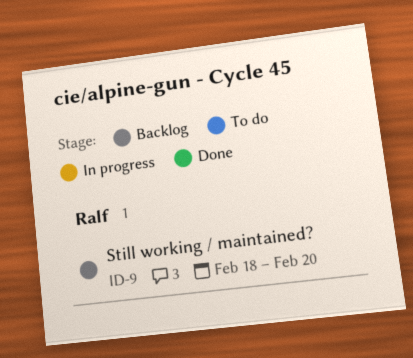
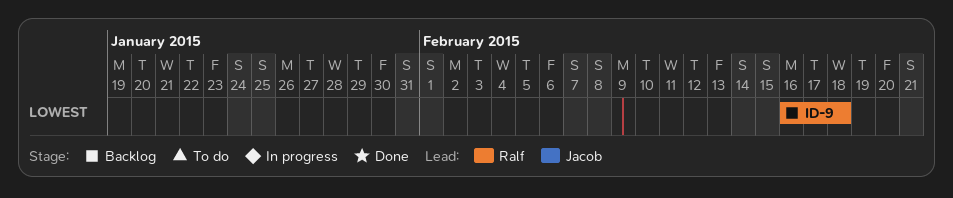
ID-9, start: Feb 18 -> Feb 16
ID-9, due: Feb 20 -> Feb 18

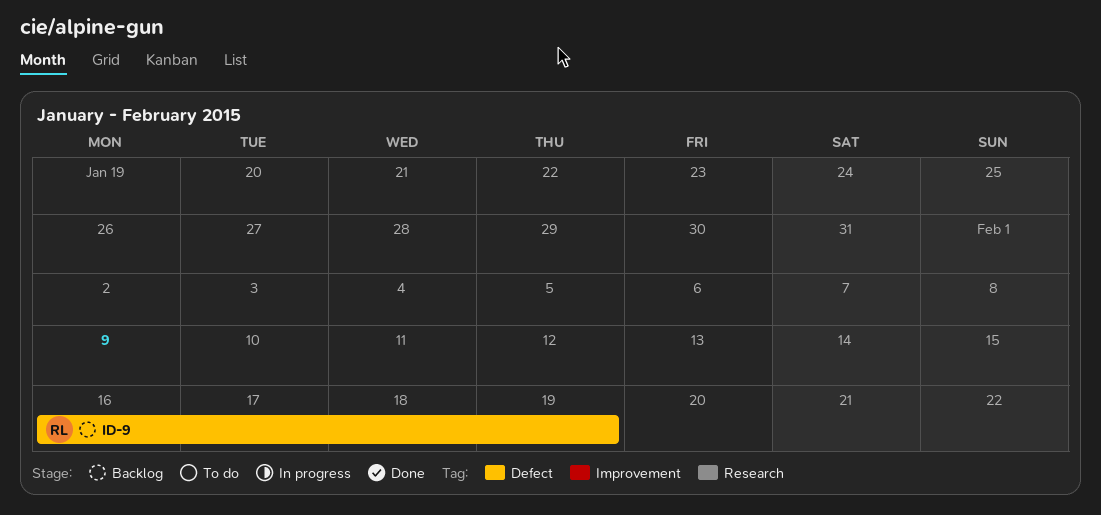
ID-9, due: Feb 18 -> Feb 19

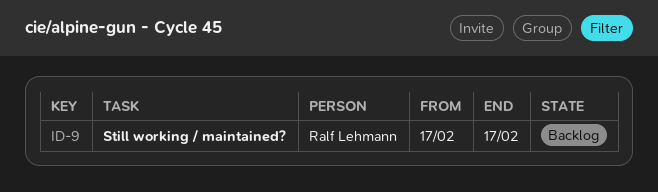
ID-9, start: Feb 16 -> Feb 17
ID-9, due: Feb 19 -> Feb 17

